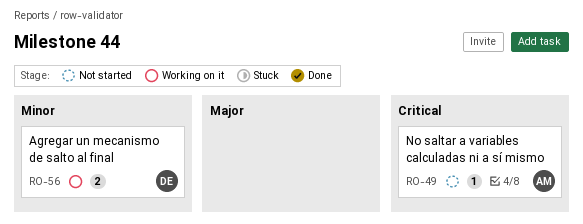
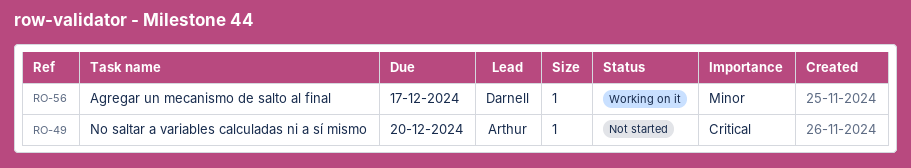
RO-56, estimate: 2 -> 1

